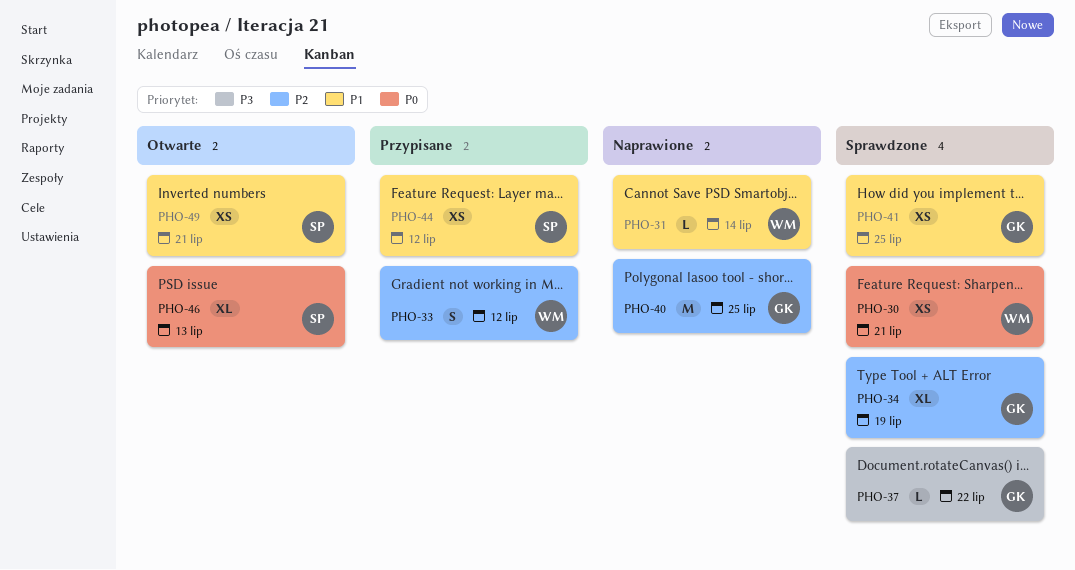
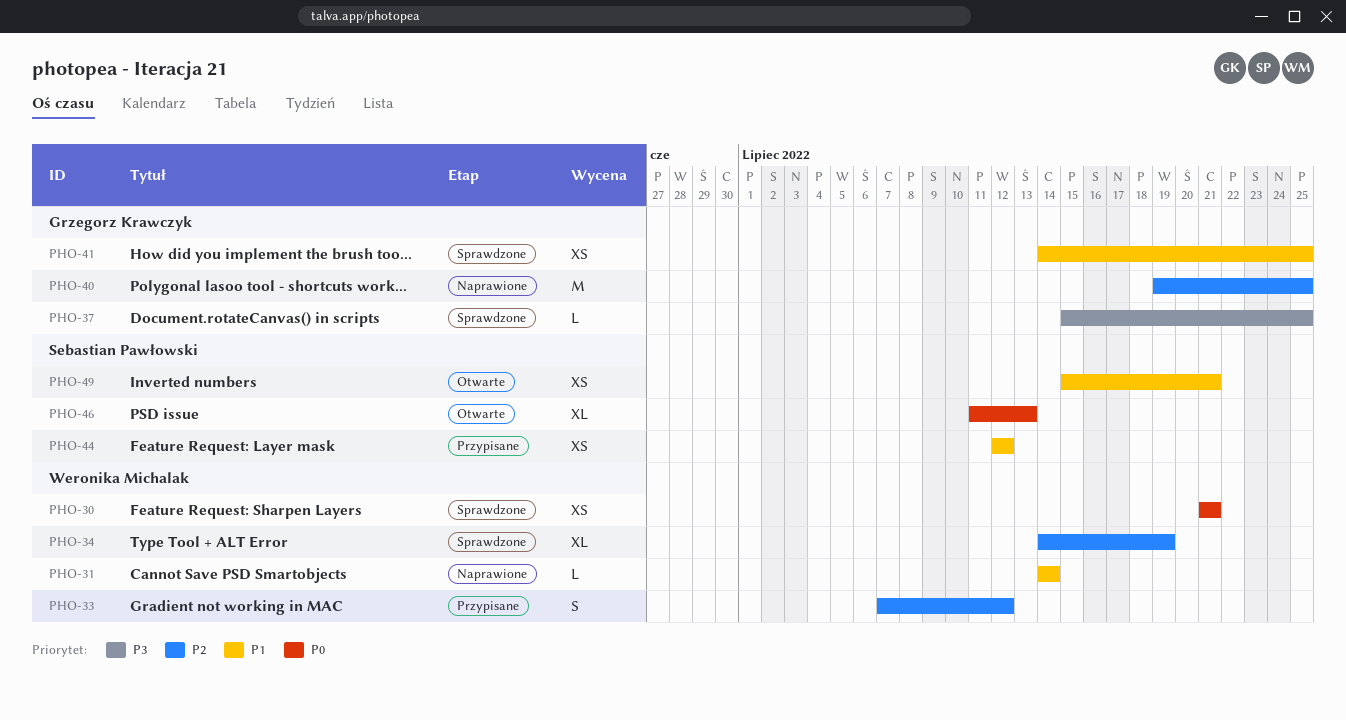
PHO-34, owner: Grzegorz Krawczyk -> Weronika Michalak
PHO-37, due: Jul 22 -> Jul 25

